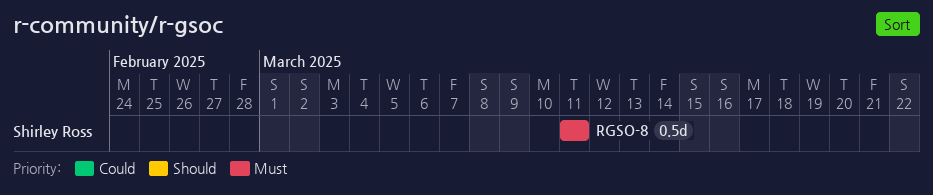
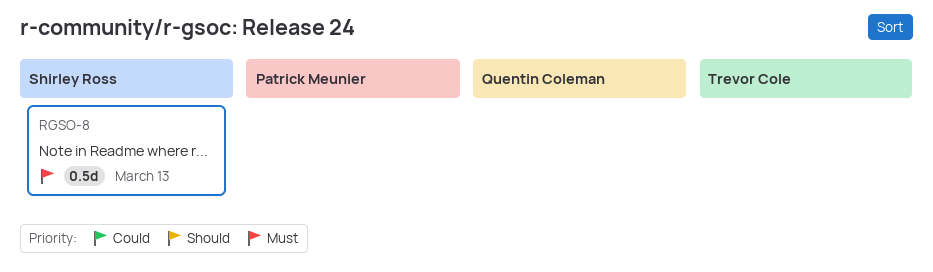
RGSO-8, due: Mar 11 -> Mar 13

